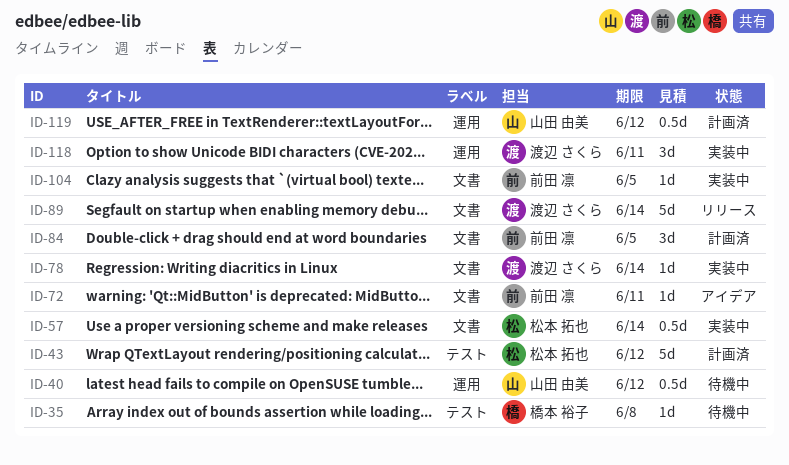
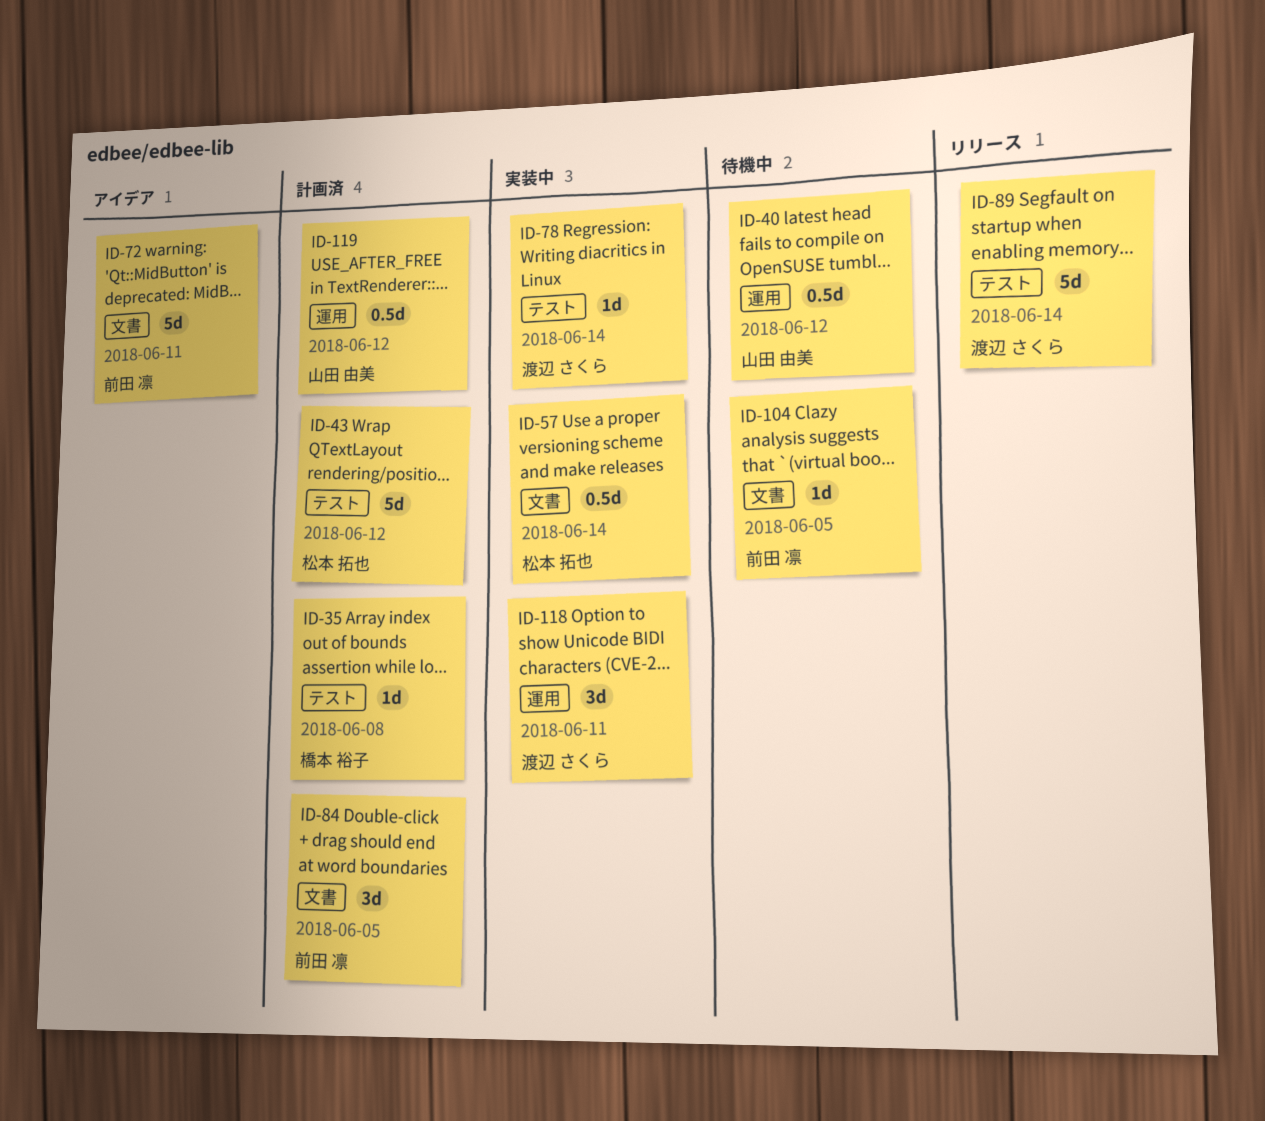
ID-35, status: 待機中 -> 計画済
ID-72, estimate: 1d -> 5d
ID-78, label: 文書 -> テスト
ID-89, label: 文書 -> テスト
ID-104, status: 実装中 -> 待機中

